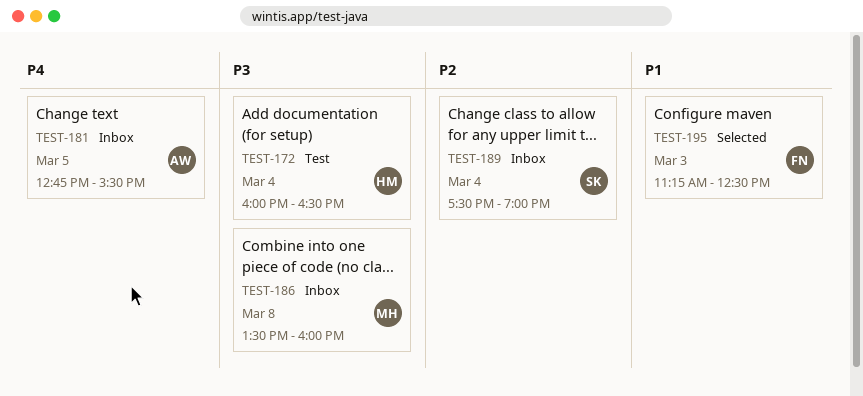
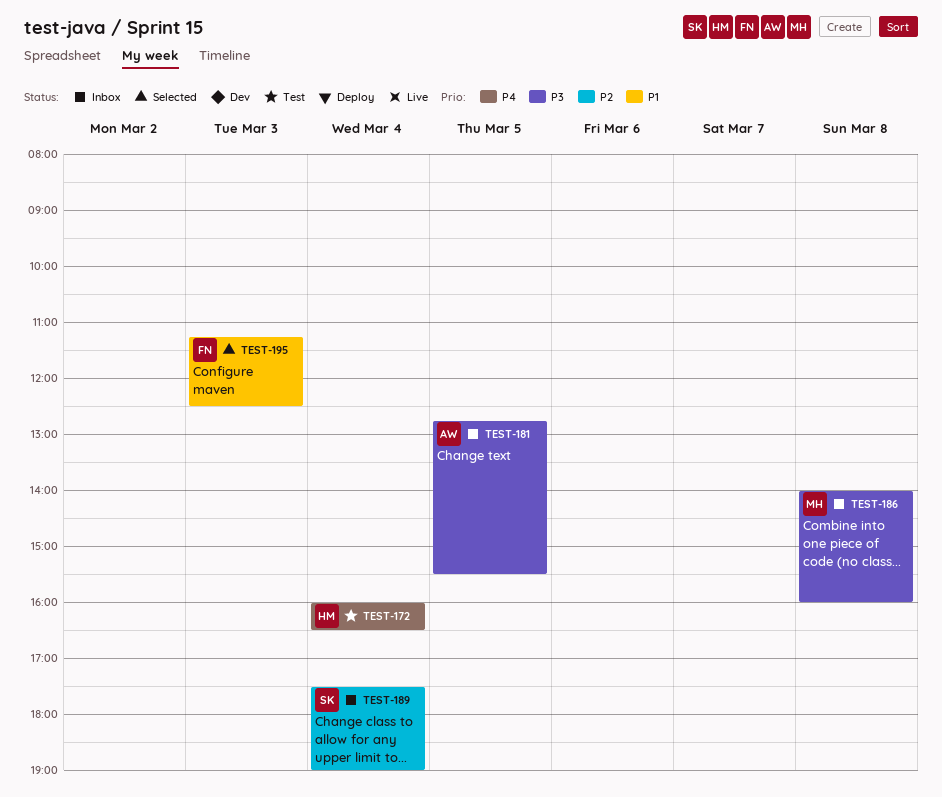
TEST-172, priority: P3 -> P4
TEST-181, priority: P4 -> P3
TEST-186, begins: 13:30 -> 14:00

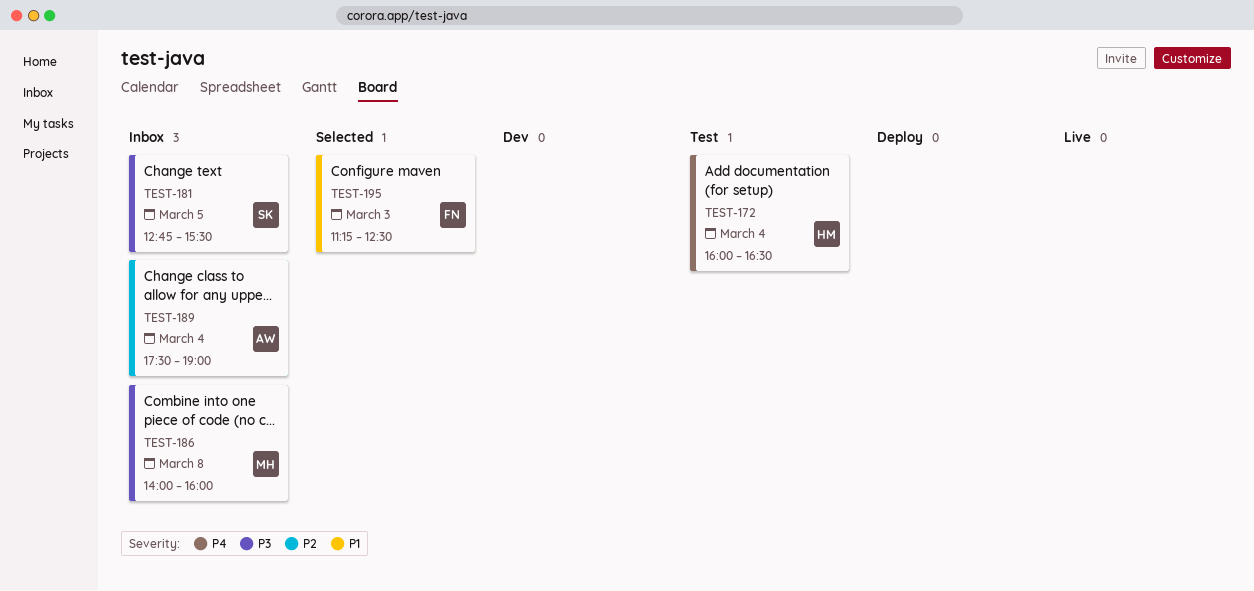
TEST-181, owner: AW -> SK
TEST-189, owner: SK -> AW

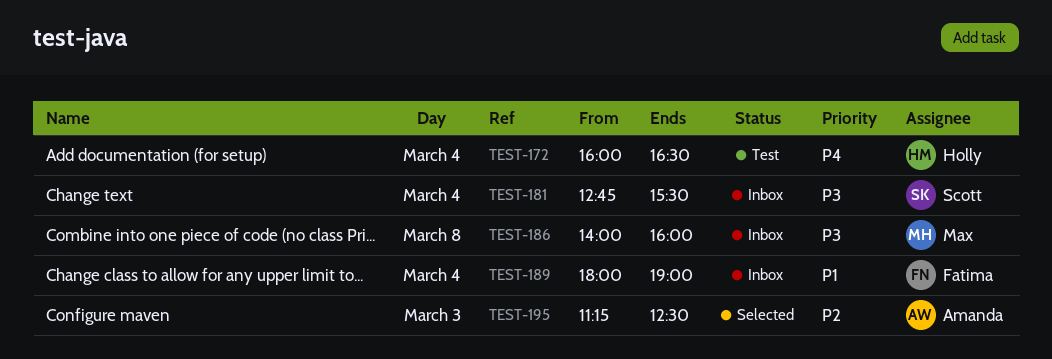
TEST-181, day: Mar 5 -> Mar 4
TEST-189, owner: Amanda -> Fatima
TEST-189, priority: P2 -> P1
TEST-189, begins: 17:30 -> 18:00
TEST-195, owner: Fatima -> Amanda
TEST-195, priority: P1 -> P2

